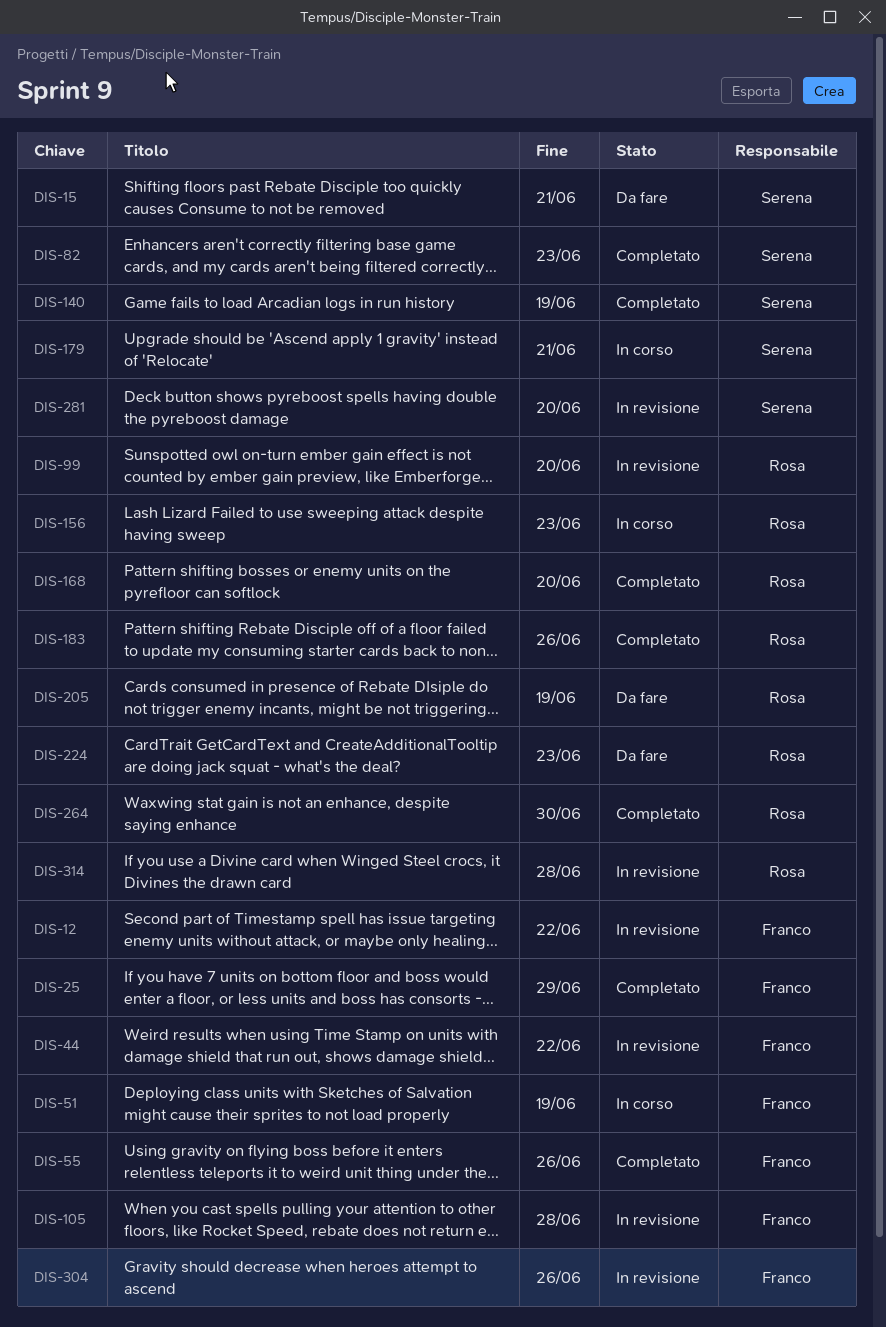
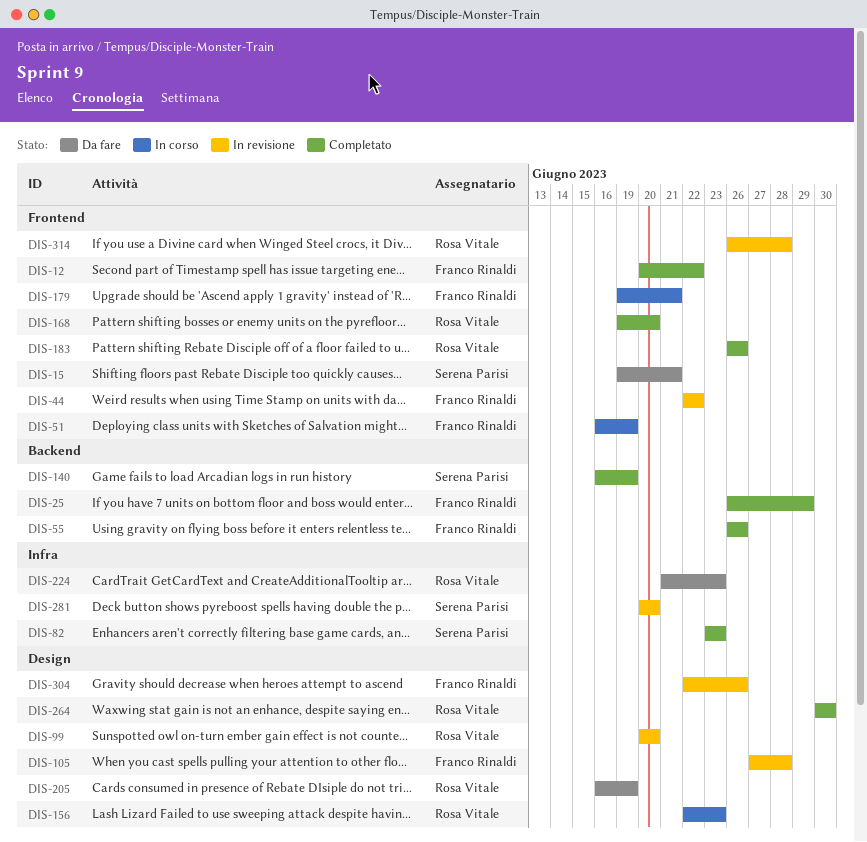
DIS-12, status: In revisione -> Completato
DIS-179, owner: Serena Parisi -> Franco Rinaldi

